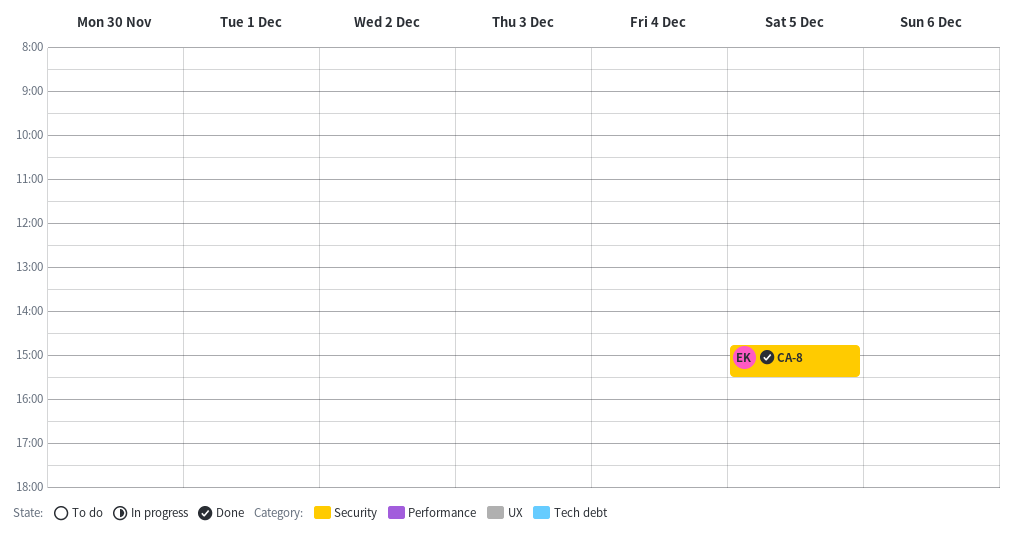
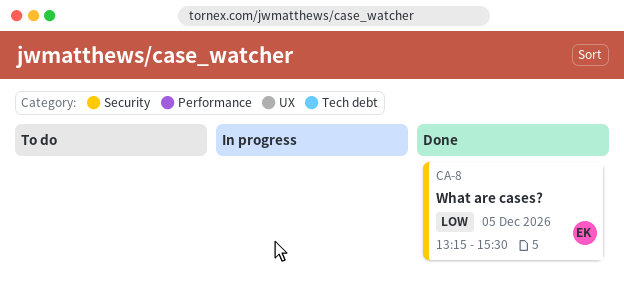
CA-8, begins: 14:45 -> 13:15

